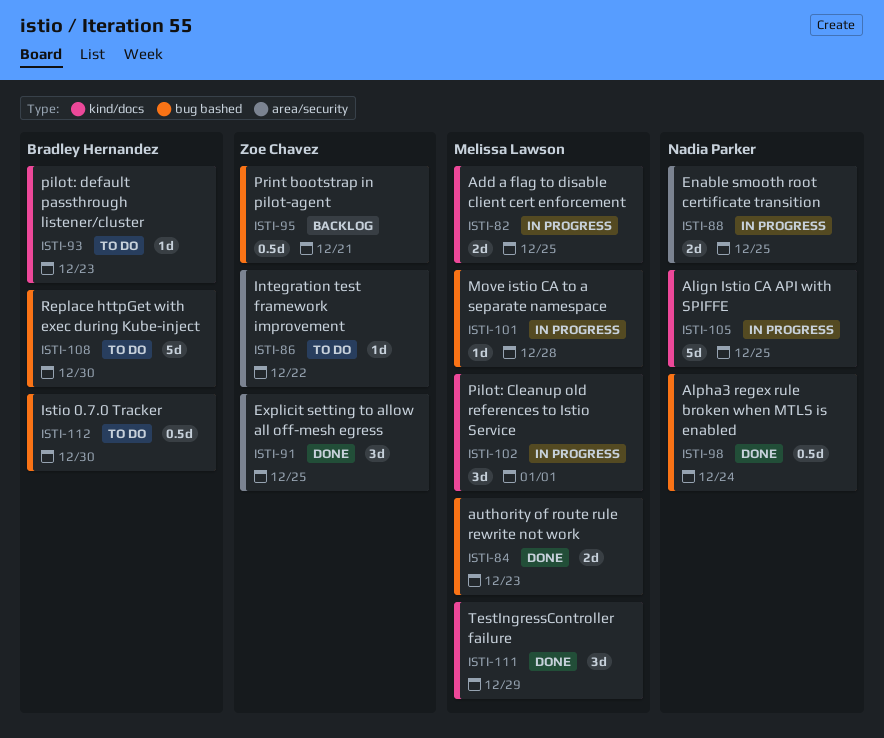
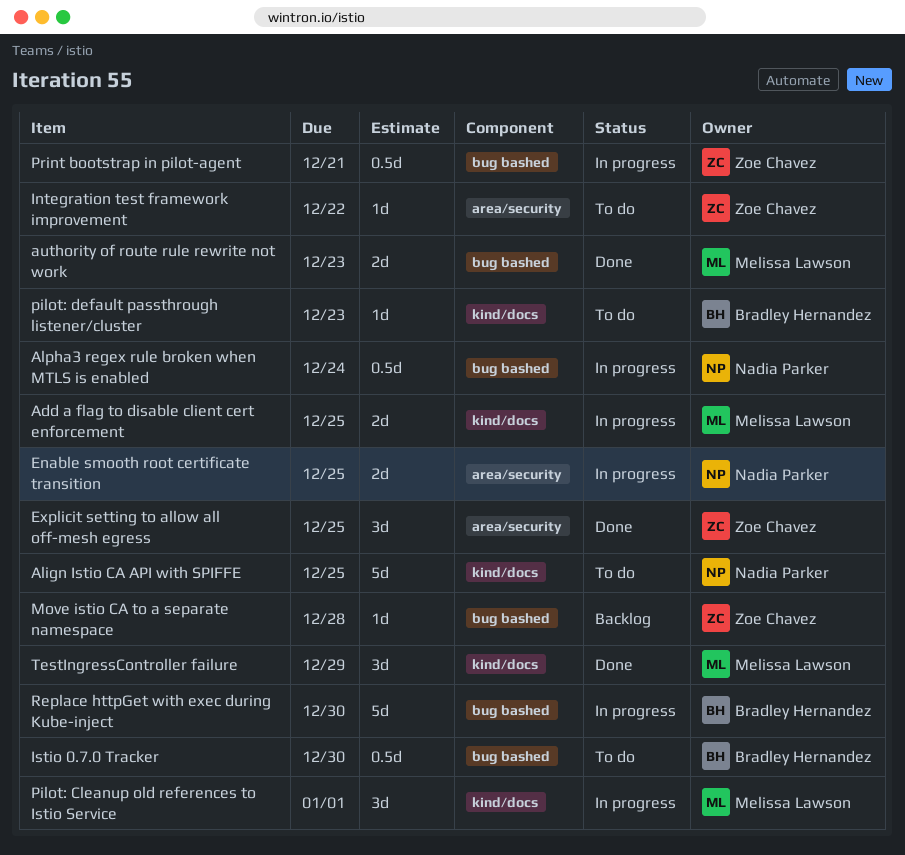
Align Istio CA API with SPIFFE, status: In progress -> To do
Alpha3 regex rule broken when MTLS is enabled, status: Done -> In progress
Move istio CA to a separate namespace, status: In progress -> Backlog
Move istio CA to a separate namespace, owner: Melissa Lawson -> Zoe Chavez
Print bootstrap in pilot-agent, status: Backlog -> In progress
Replace httpGet with exec during Kube-inject, status: To do -> In progress

